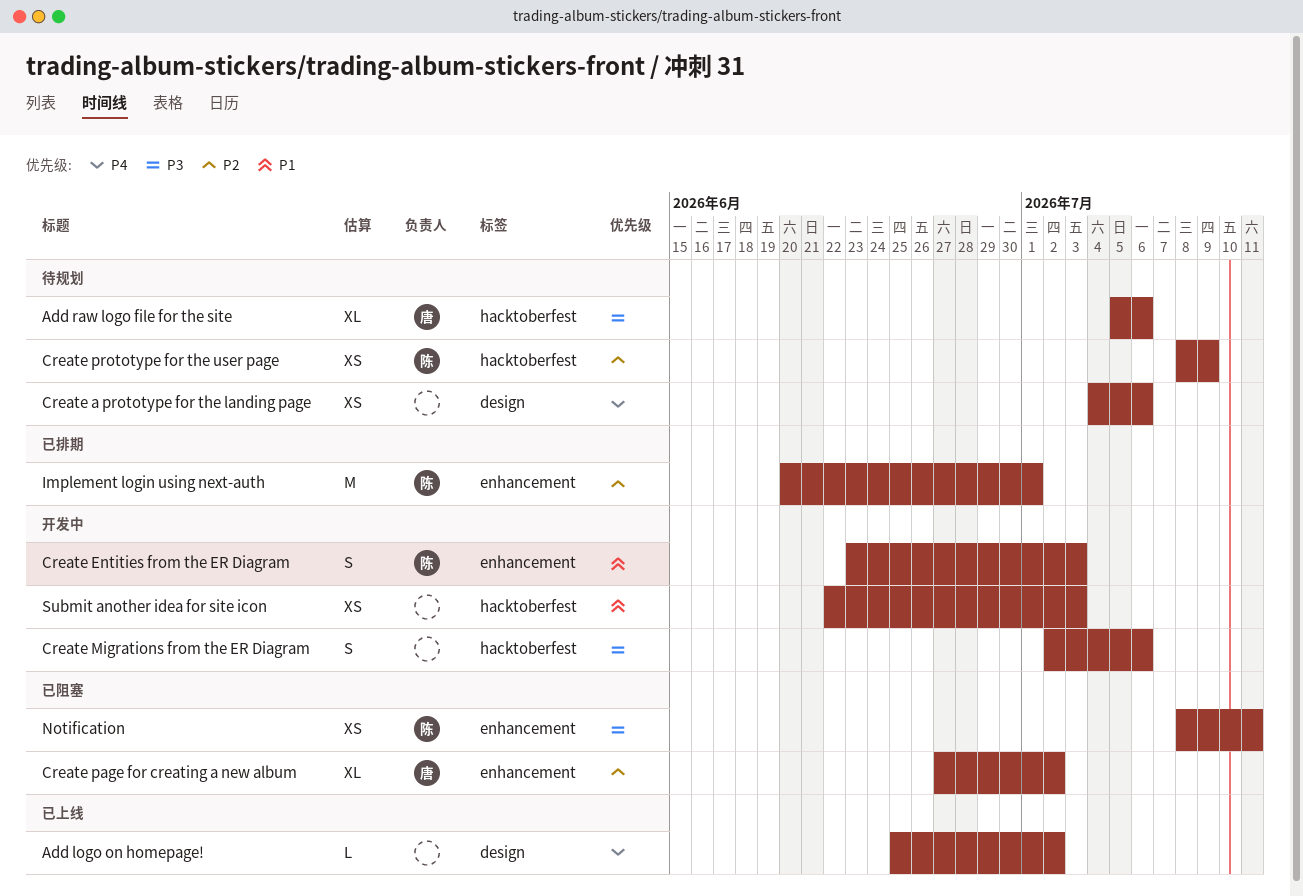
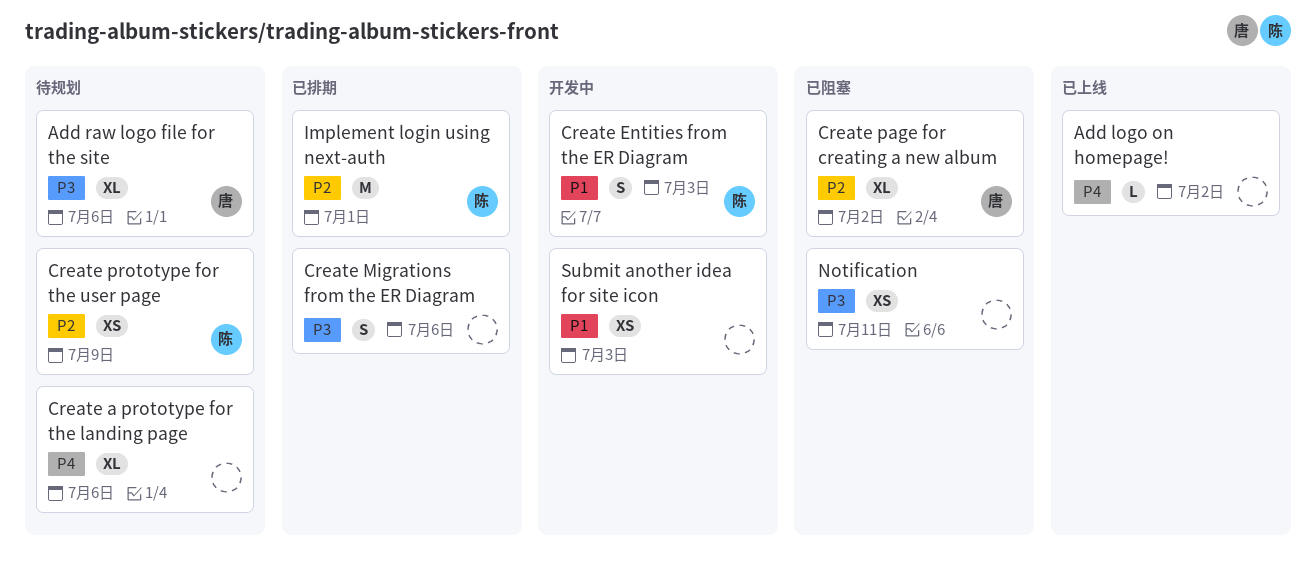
Create a prototype for the landing page, estimate: XS -> XL
Create Migrations from the ER Diagram, status: 开发中 -> 已排期
Notification, owner: 陈 -> none

